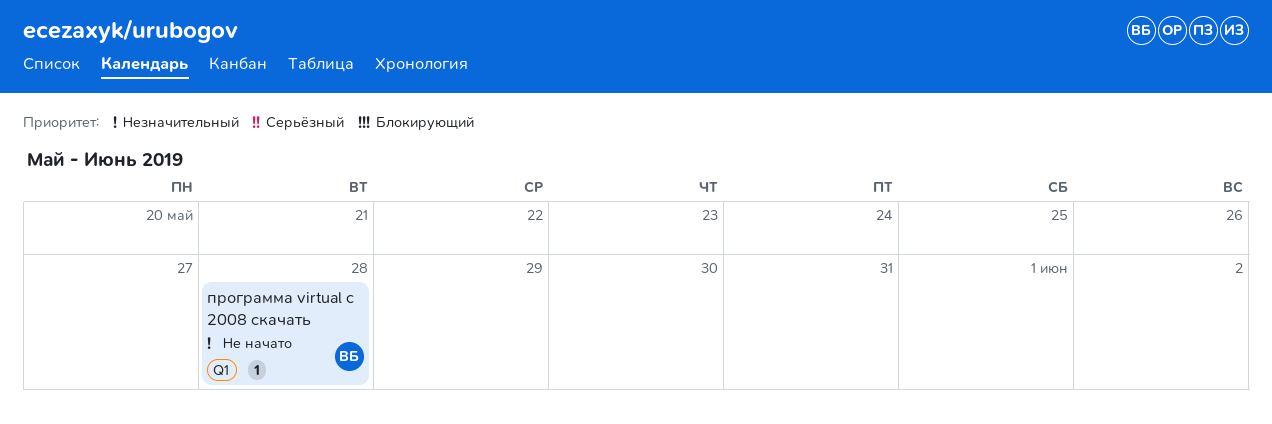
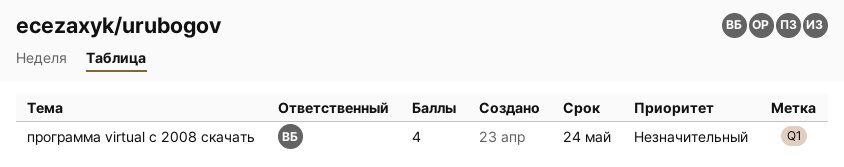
программа virtual c 2008 скачать, estimate: 1 -> 4
программа virtual c 2008 скачать, due: May 28 -> May 24

